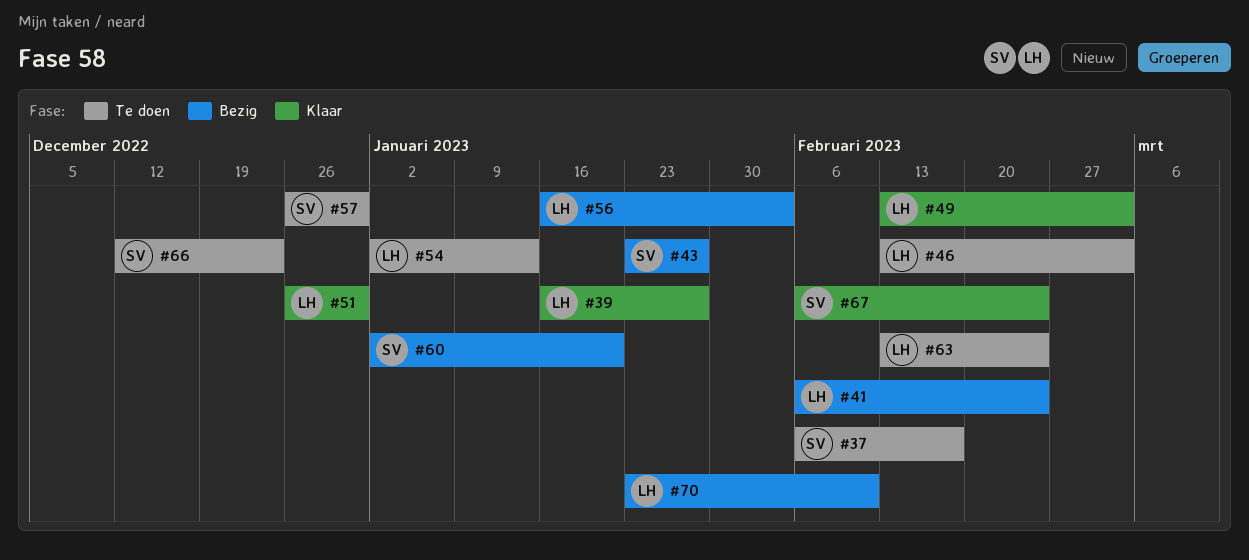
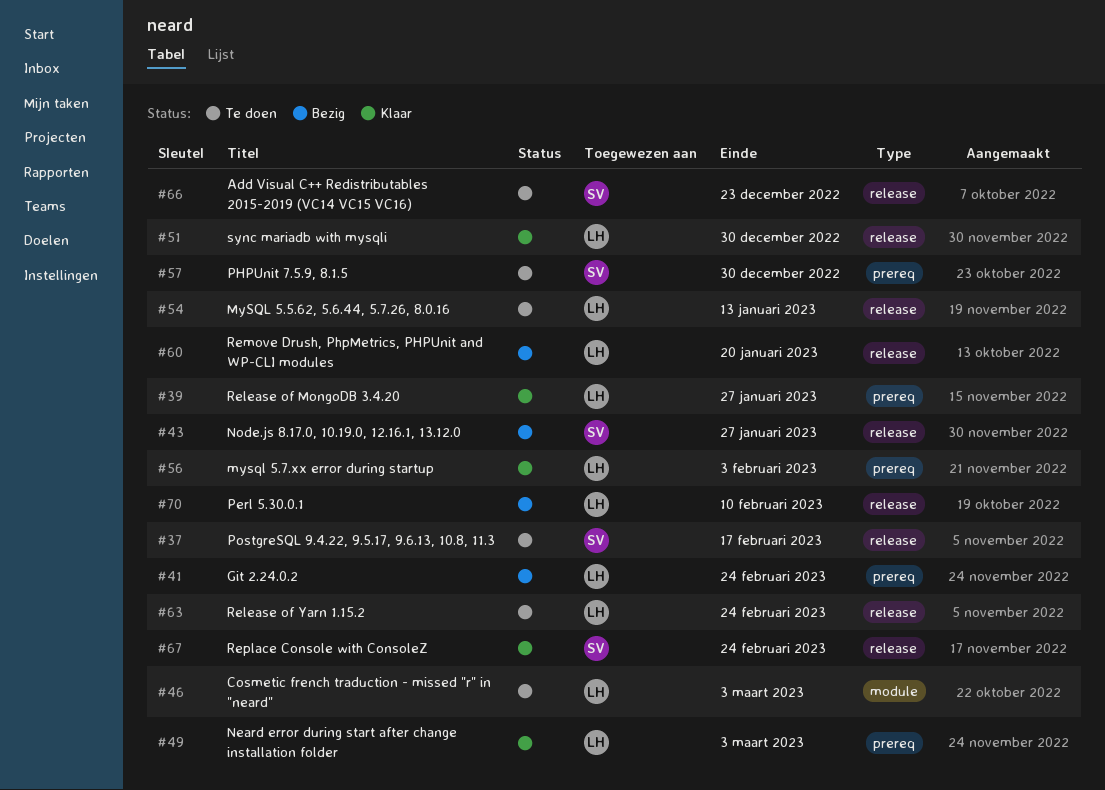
#56, status: Bezig -> Klaar
#60, owner: SV -> LH

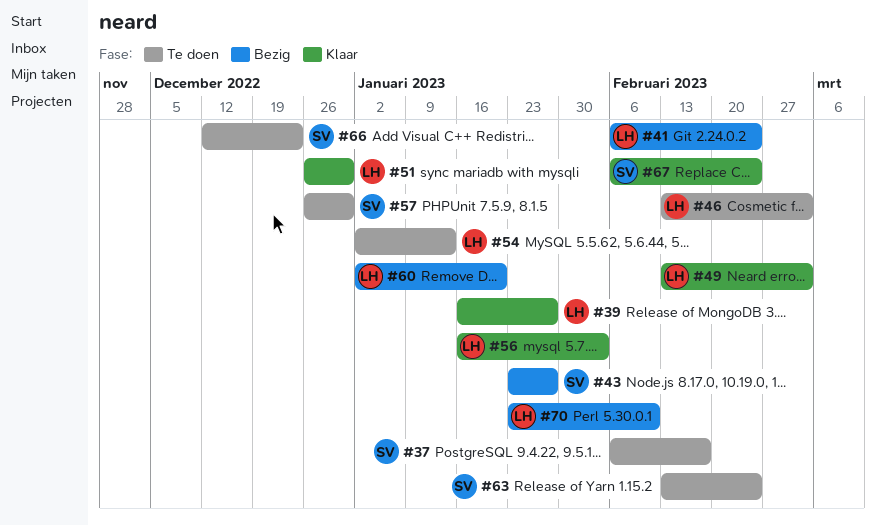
#63, owner: LH -> SV

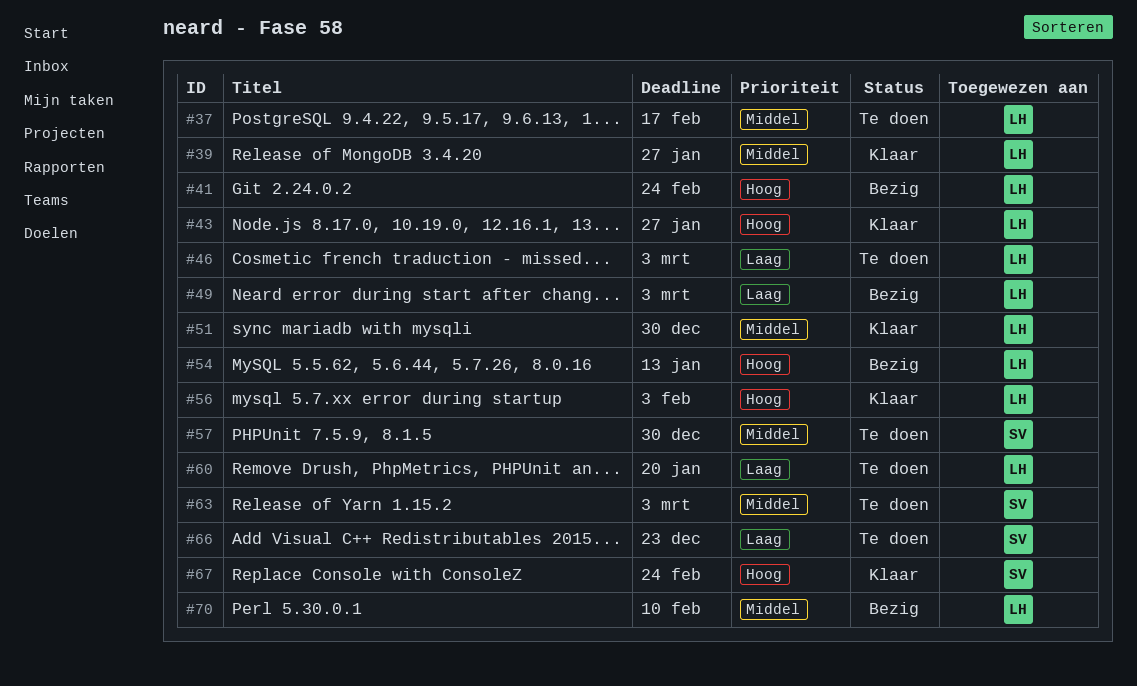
#37, owner: SV -> LH
#43, status: Bezig -> Klaar
#43, owner: SV -> LH
#49, status: Klaar -> Bezig
#54, status: Te doen -> Bezig
#60, status: Bezig -> Te doen
#63, due: Feb 24 -> Mar 3

